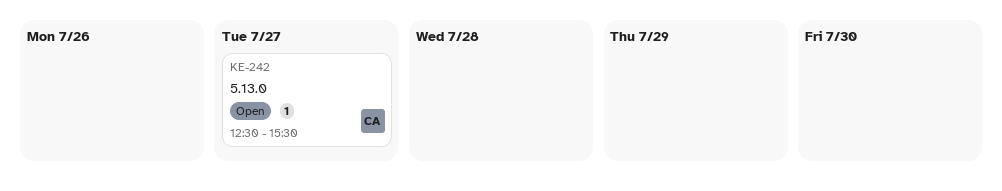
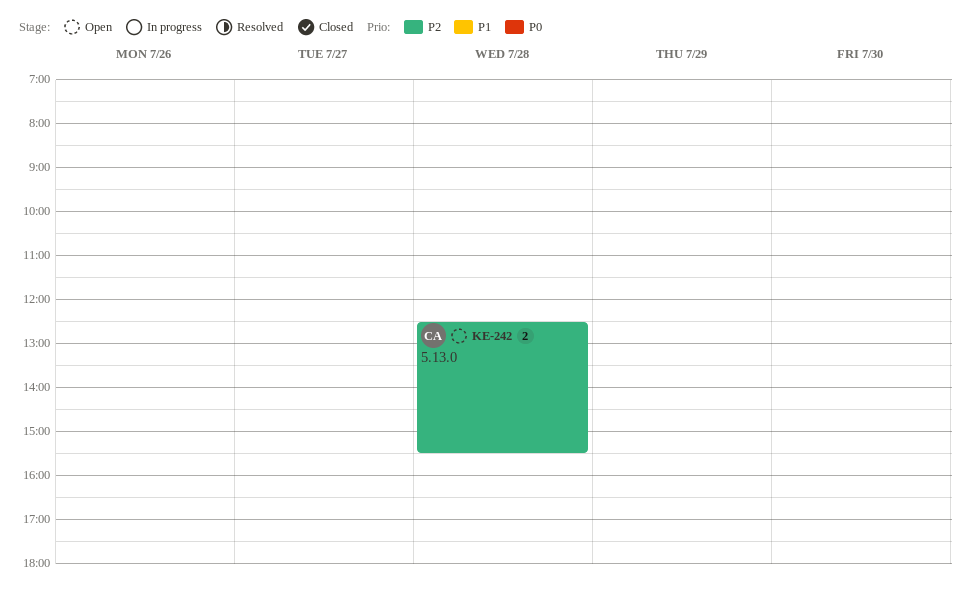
KE-242, estimate: 1 -> 2
KE-242, day: Jul 27 -> Jul 28

